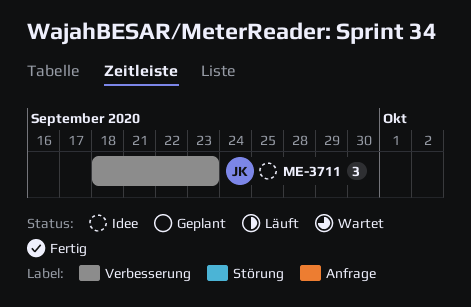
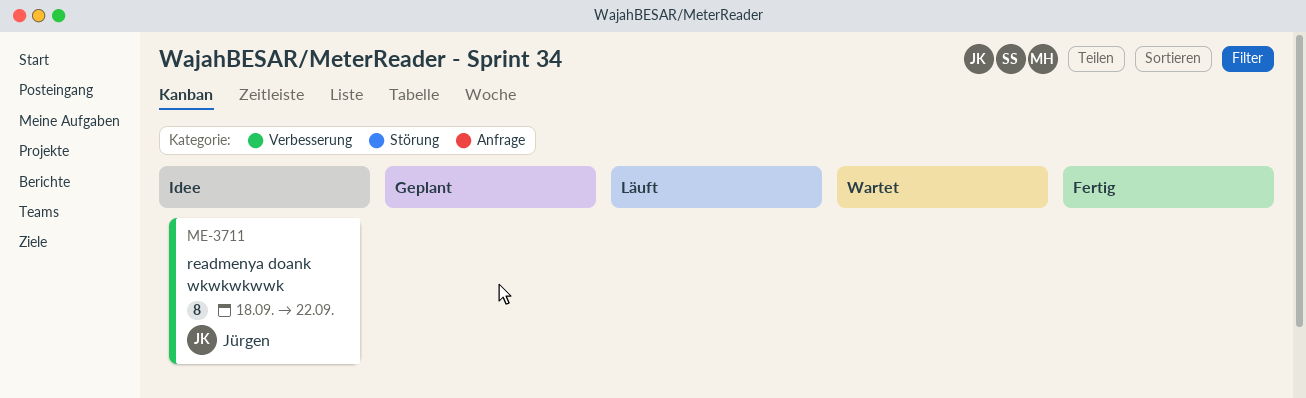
ME-3711, estimate: 3 -> 8
ME-3711, due: Sep 23 -> Sep 22

